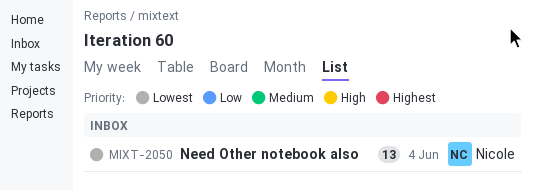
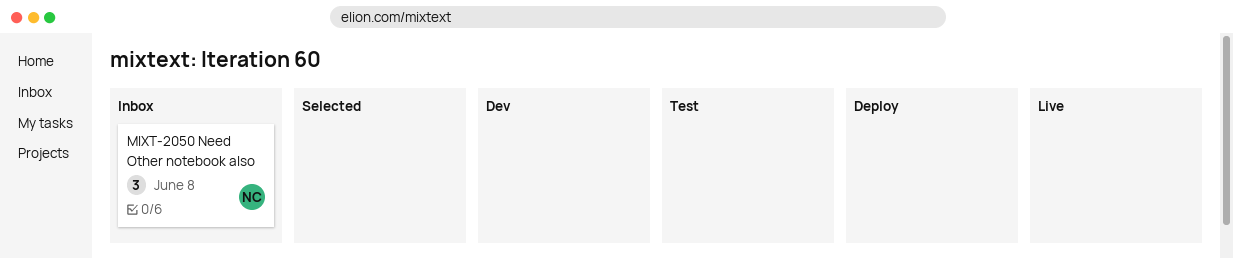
MIXT-2050, estimate: 13 -> 3
MIXT-2050, due: Jun 4 -> Jun 8

